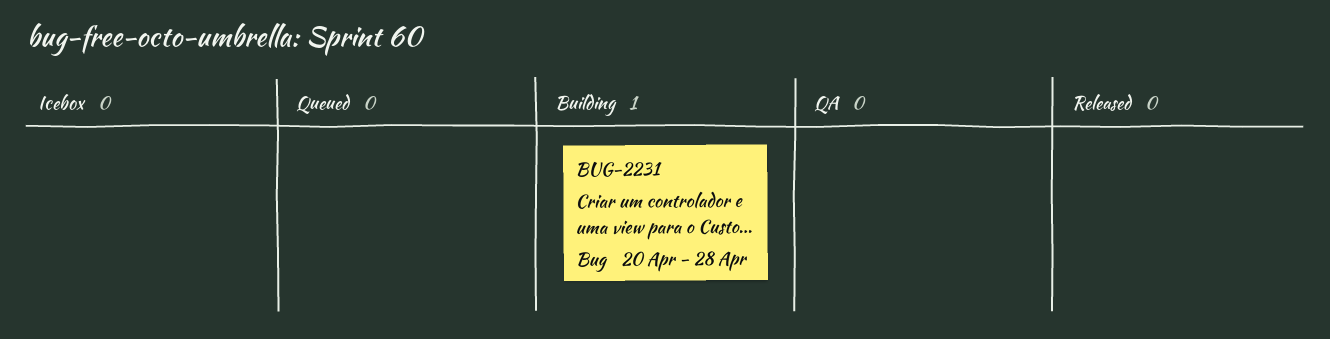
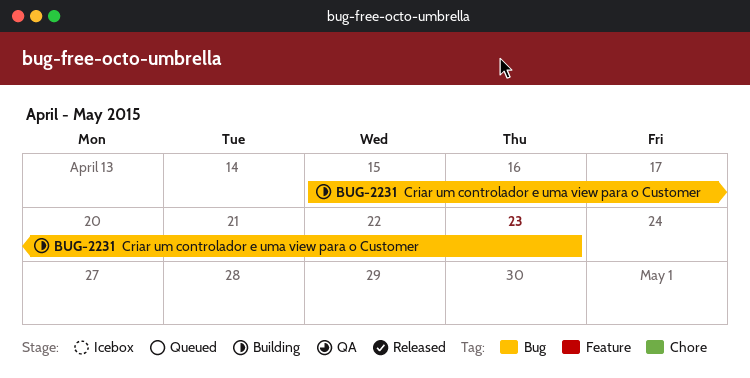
BUG-2231, start: Apr 20 -> Apr 15
BUG-2231, due: Apr 28 -> Apr 23

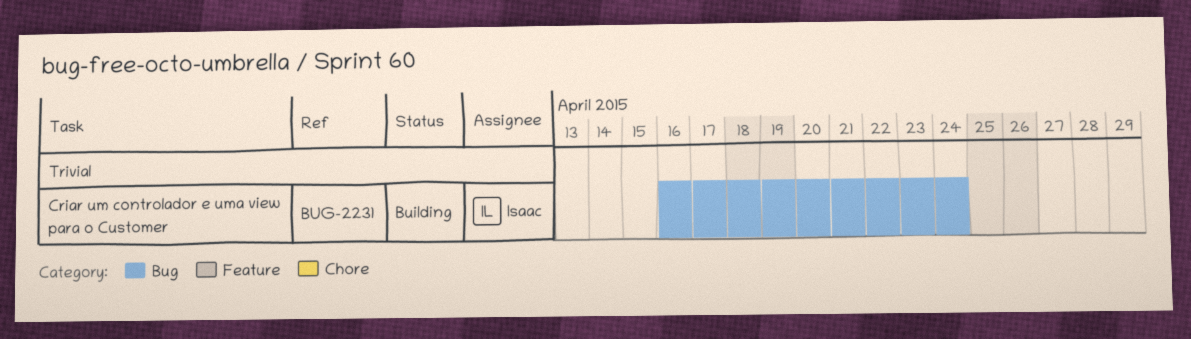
BUG-2231, start: Apr 15 -> Apr 16
BUG-2231, due: Apr 23 -> Apr 24

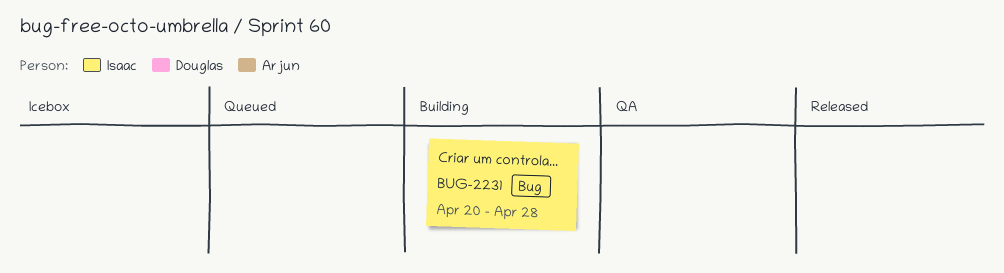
BUG-2231, start: Apr 16 -> Apr 20
BUG-2231, due: Apr 24 -> Apr 28

